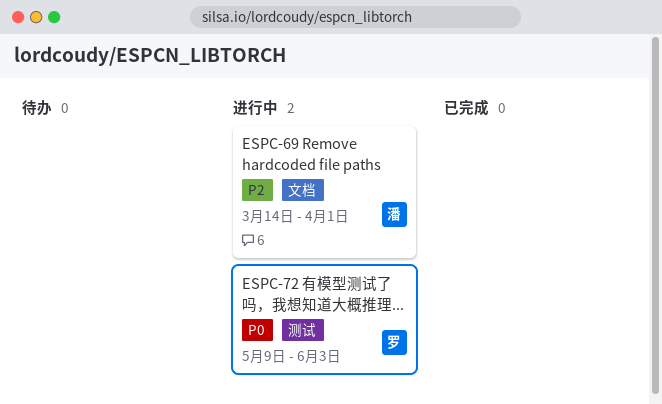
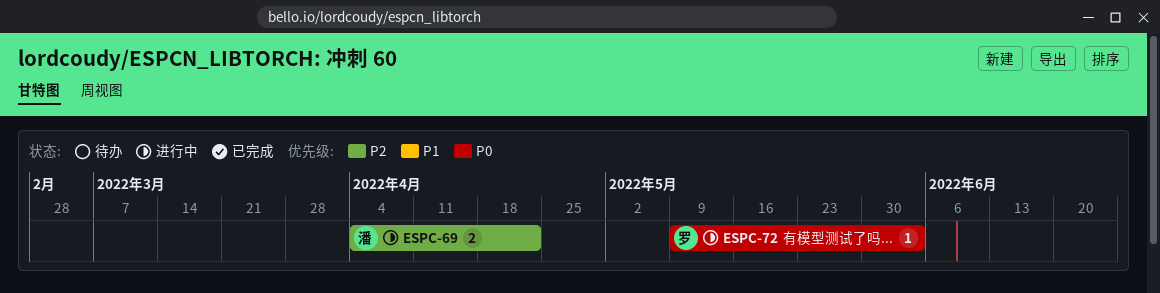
ESPC-69, start: Mar 14 -> Apr 4
ESPC-69, due: Apr 1 -> Apr 22

